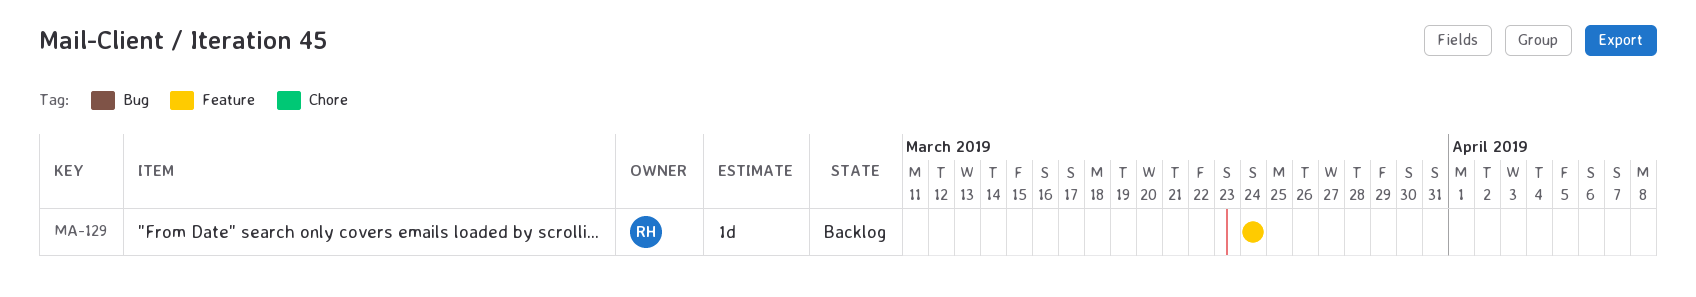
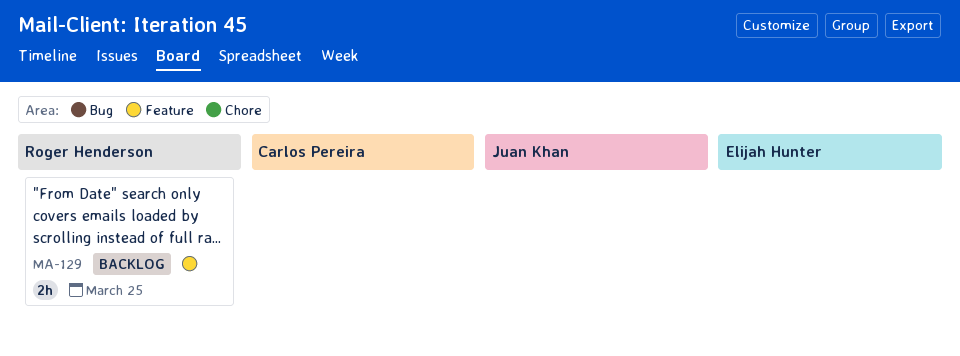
MA-129, estimate: 1d -> 2h
MA-129, due: Mar 24 -> Mar 25

